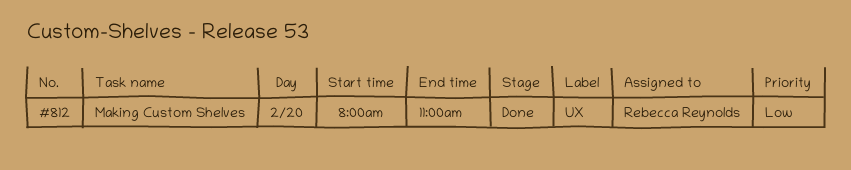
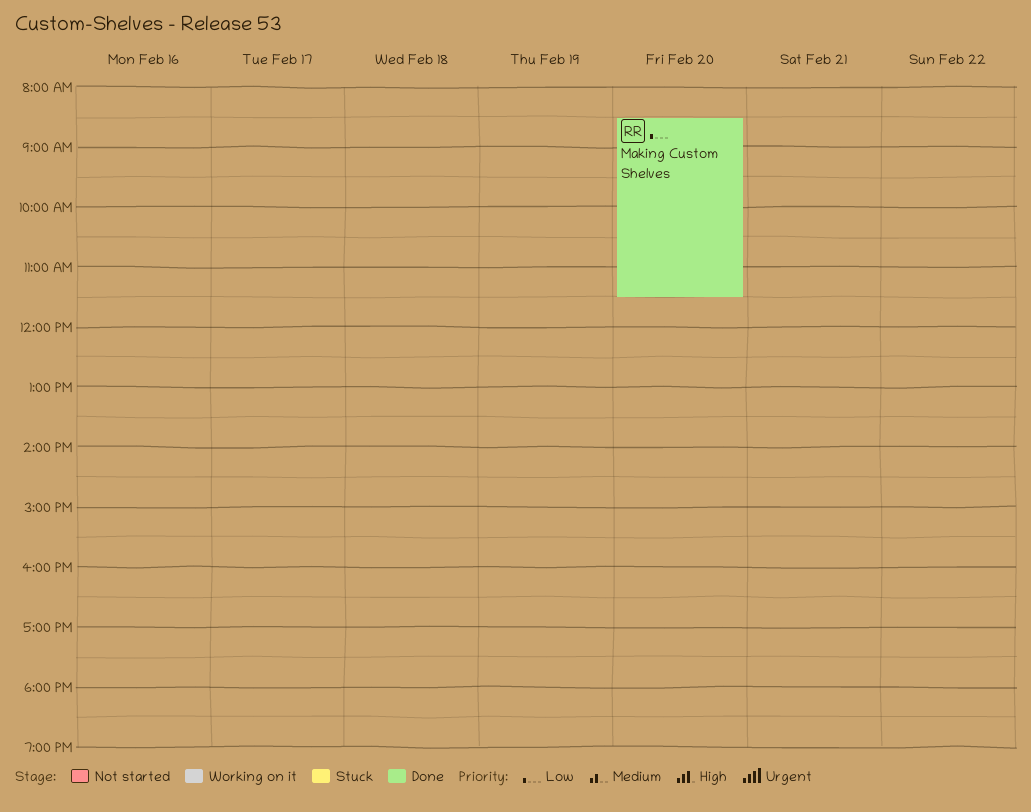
Making Custom Shelves, begins: 08:00 -> 08:30
Making Custom Shelves, ends: 11:00 -> 11:30

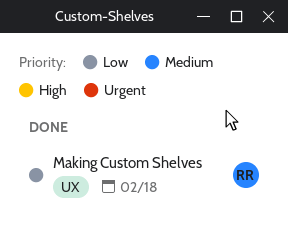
Making Custom Shelves, day: Feb 20 -> Feb 18

